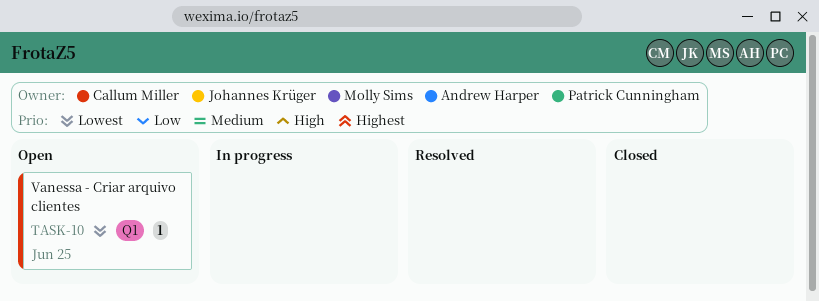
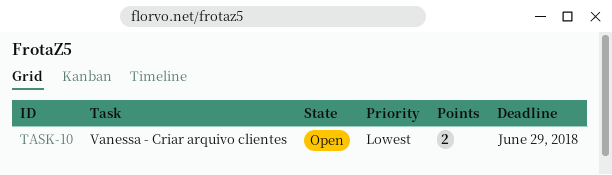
TASK-10, estimate: 1 -> 2
TASK-10, due: Jun 25 -> Jun 29

